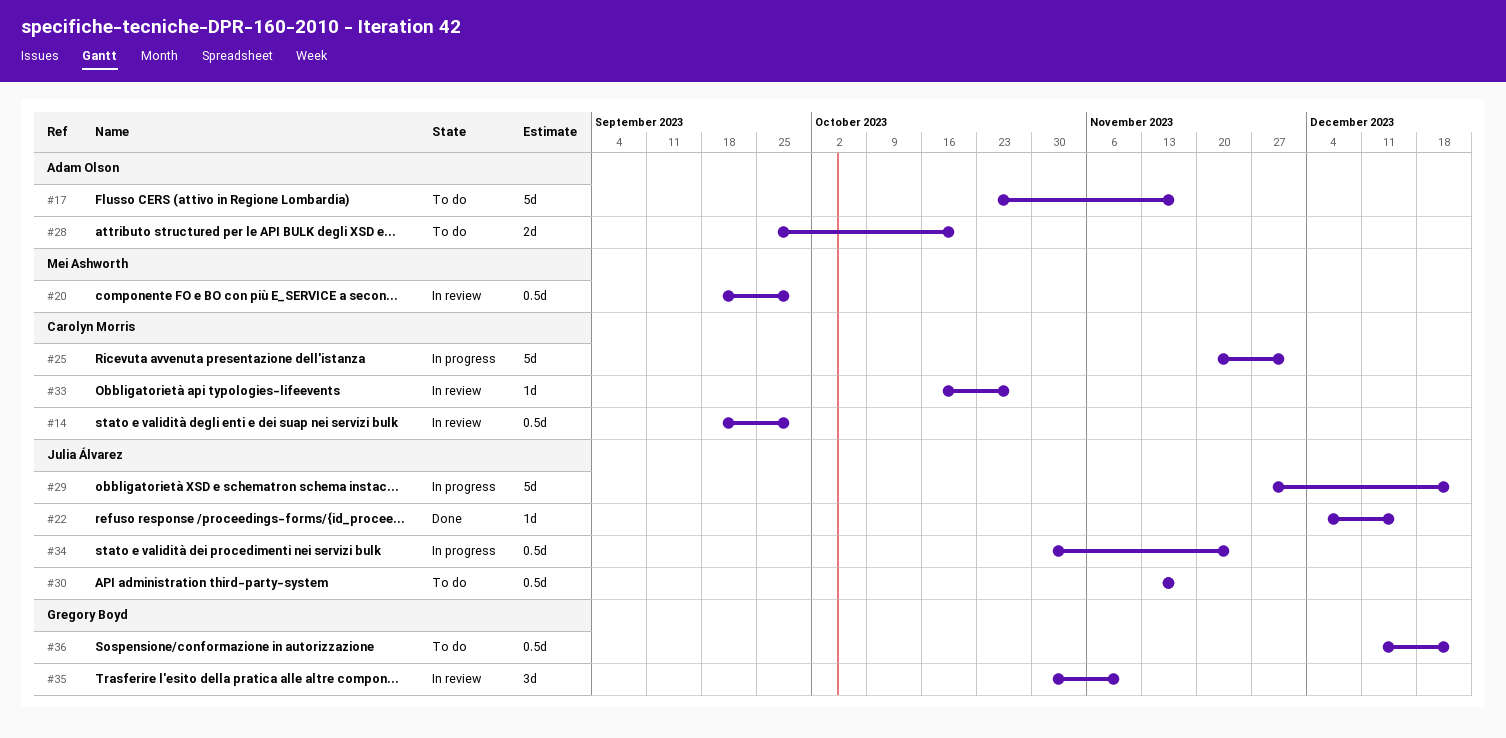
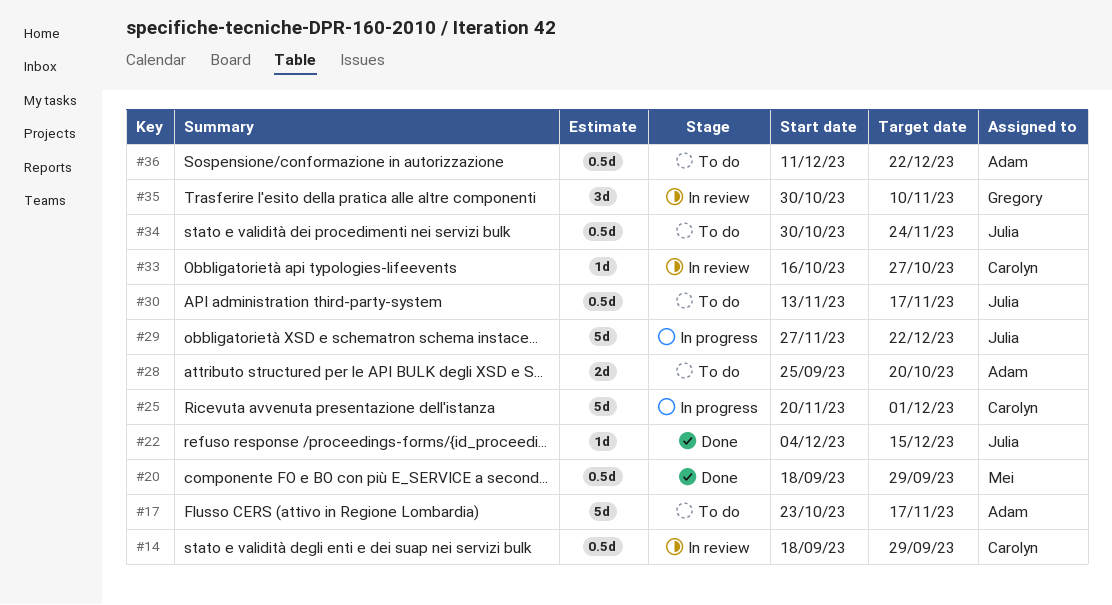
#20, status: In review -> Done
#34, status: In progress -> To do
#36, owner: Gregory Boyd -> Adam Olson

